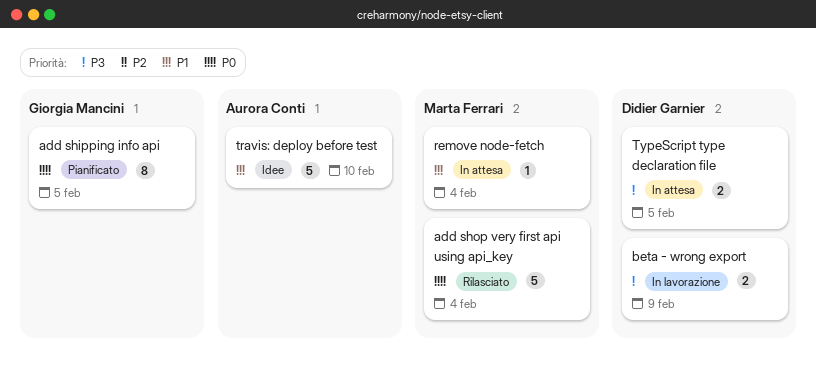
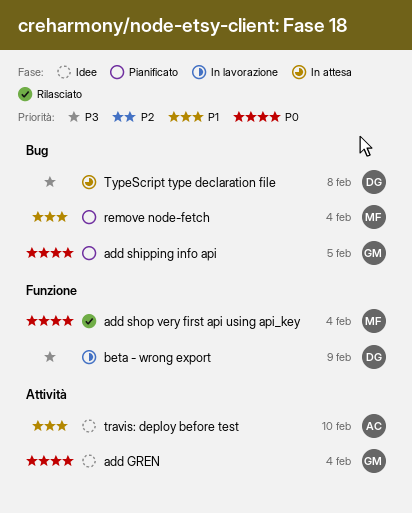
add GREN: none -> present
remove node-fetch, status: In attesa -> Pianificato
TypeScript type declaration file, due: Feb 5 -> Feb 8

